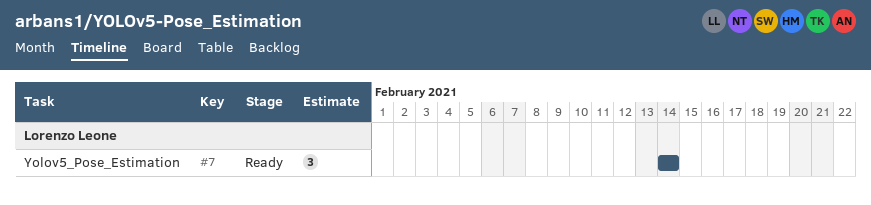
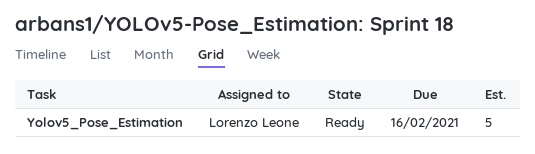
Yolov5_Pose_Estimation, estimate: 3 -> 5
Yolov5_Pose_Estimation, due: Feb 14 -> Feb 16

